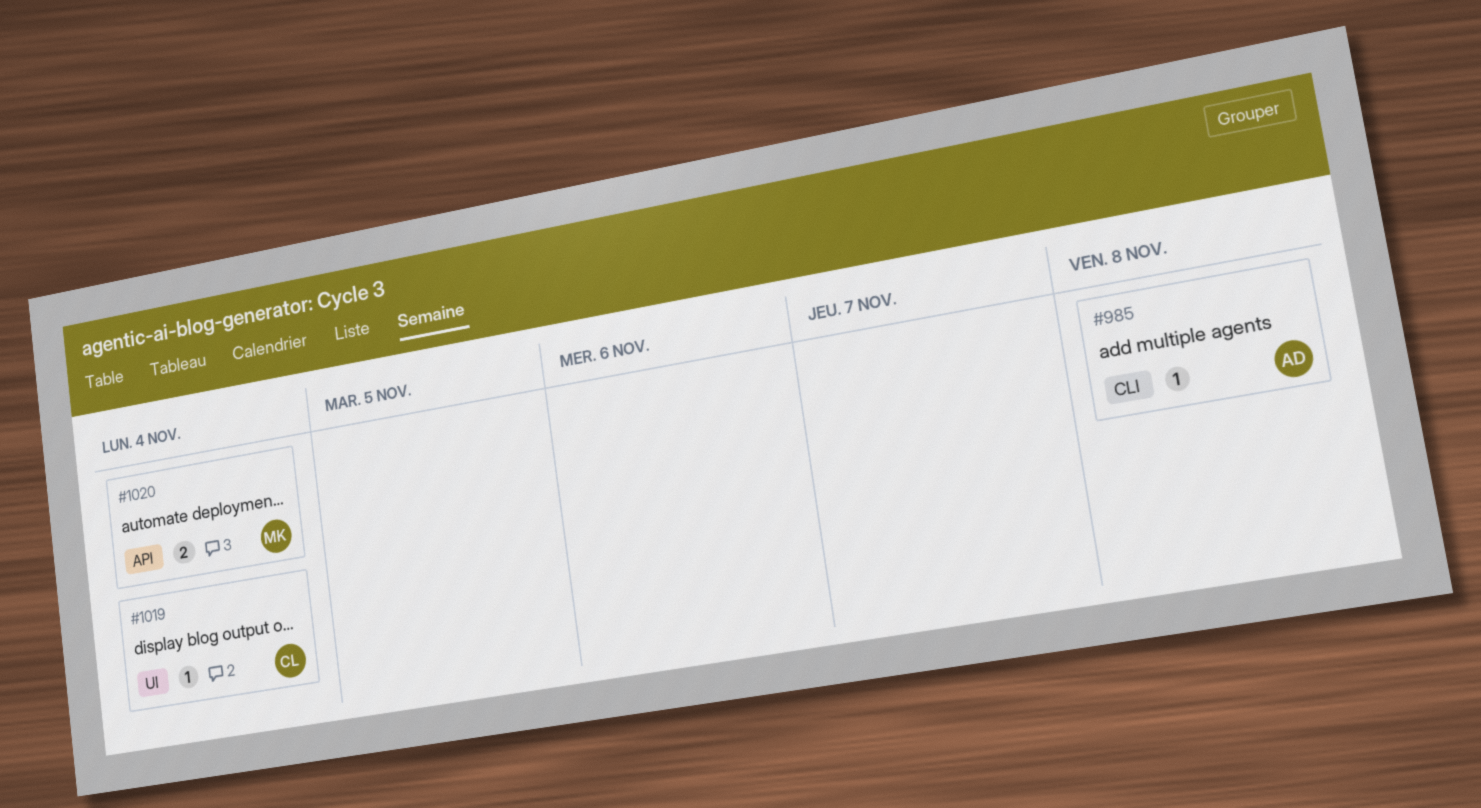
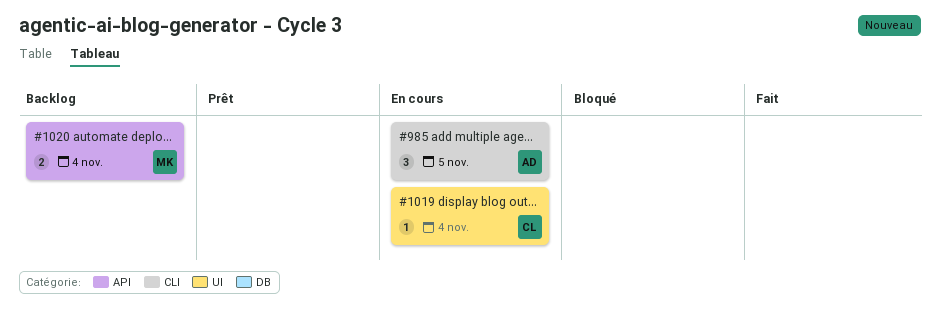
#985, estimate: 1 -> 3
#985, due: Nov 8 -> Nov 5

